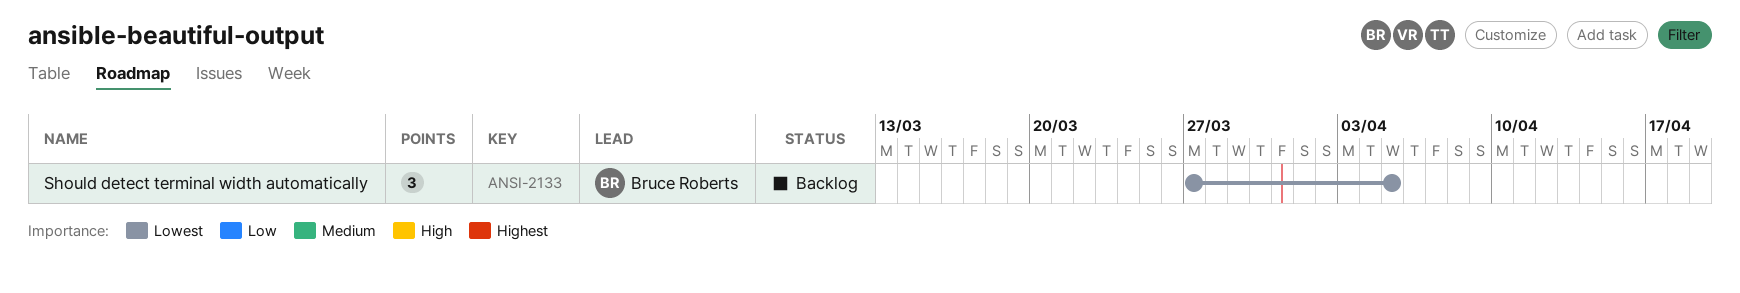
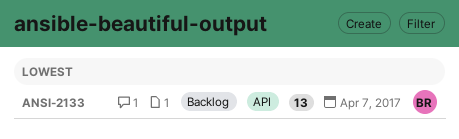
ANSI-2133, estimate: 3 -> 13
ANSI-2133, due: Apr 5 -> Apr 7

